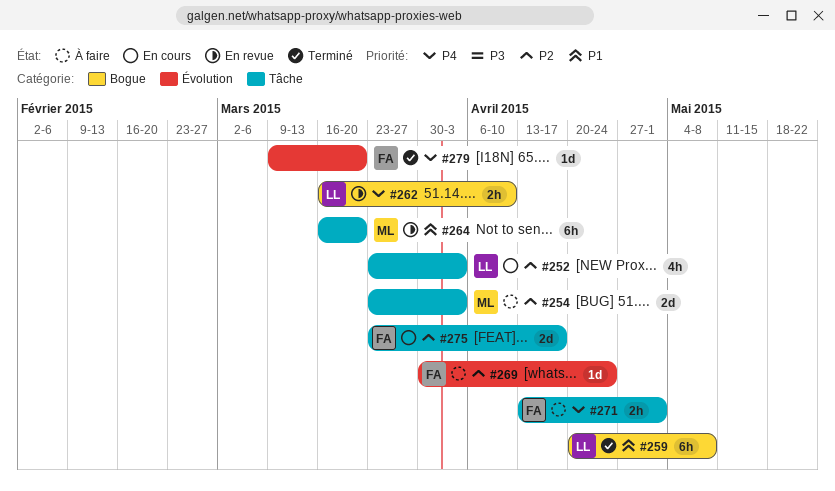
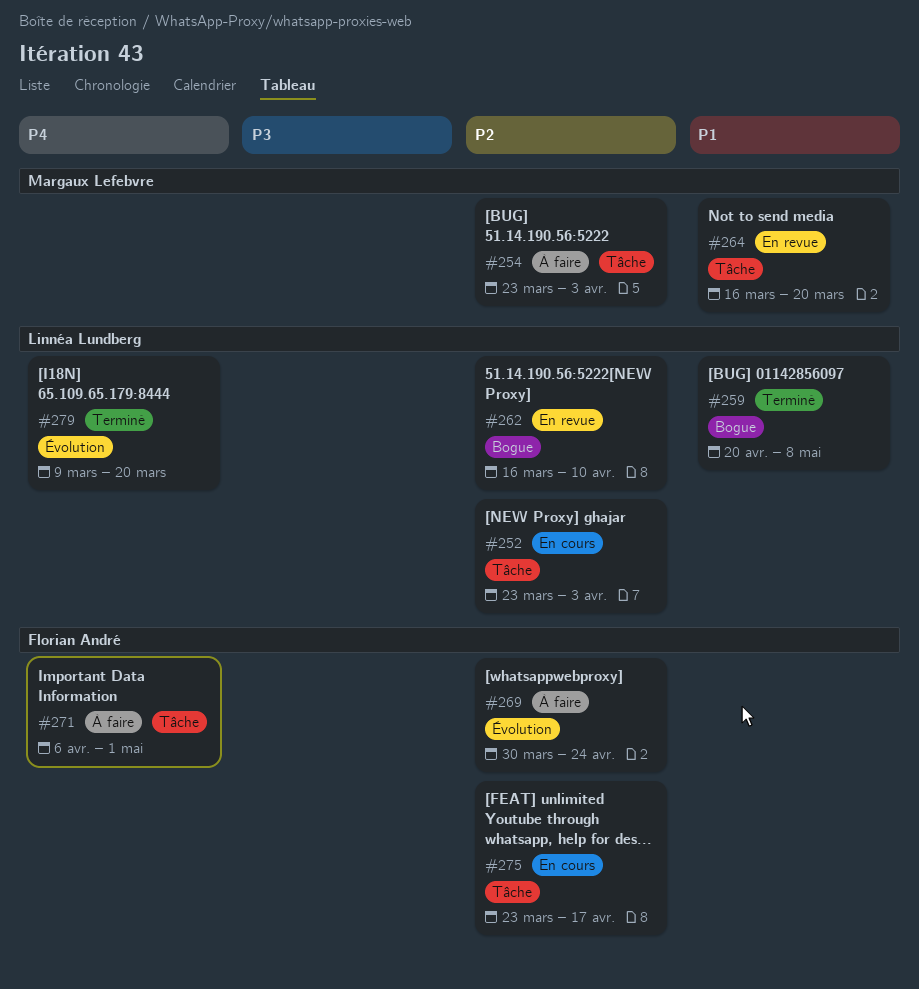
#262, priority: P4 -> P2
#271, start: Apr 13 -> Apr 6
#279, owner: Florian André -> Linnéa Lundberg

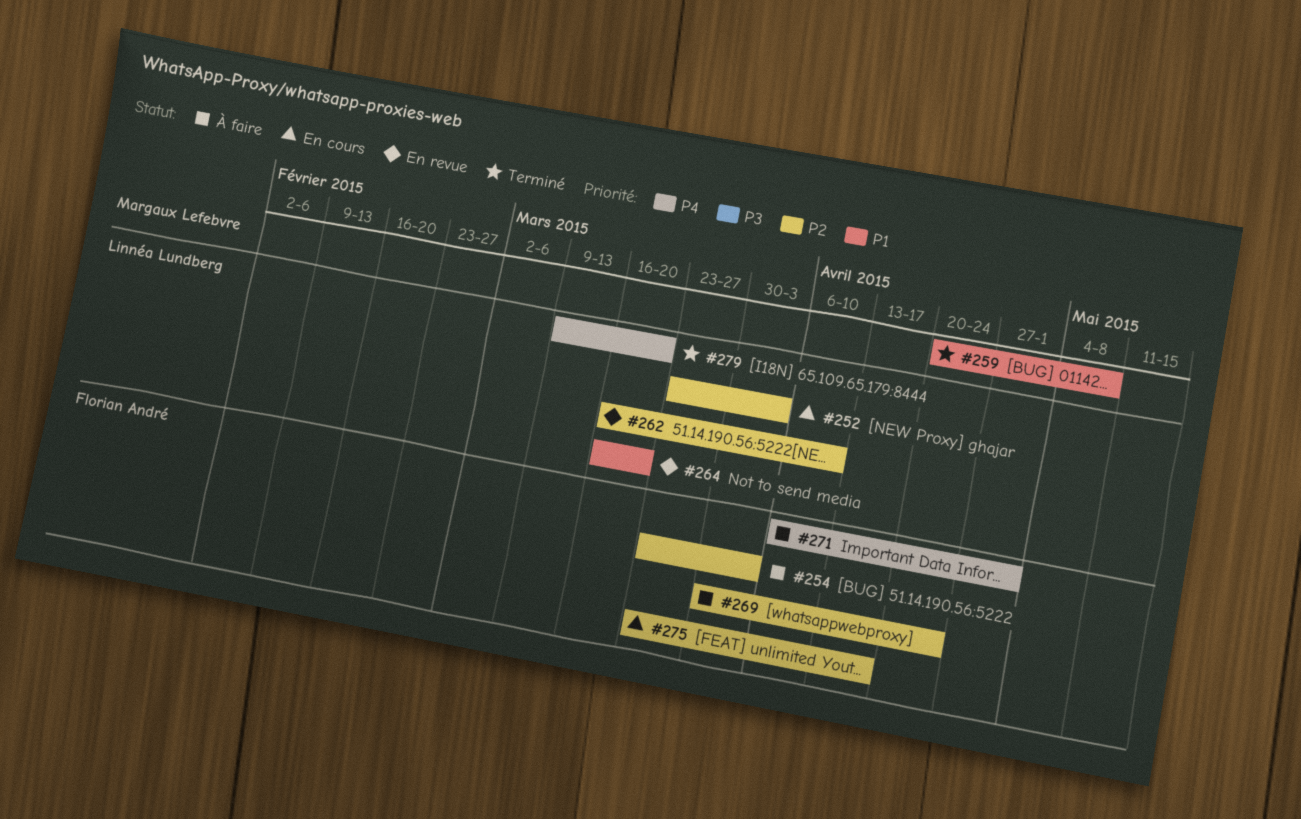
#254, owner: Margaux Lefebvre -> Florian André
#259, owner: Linnéa Lundberg -> Margaux Lefebvre
#264, owner: Margaux Lefebvre -> Linnéa Lundberg

